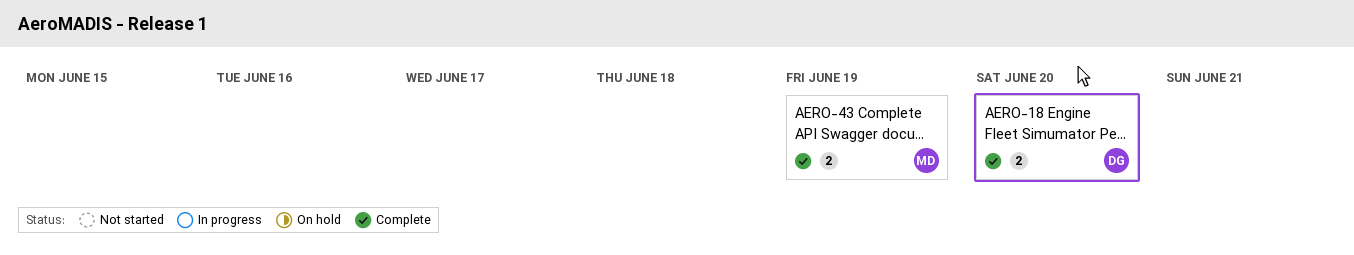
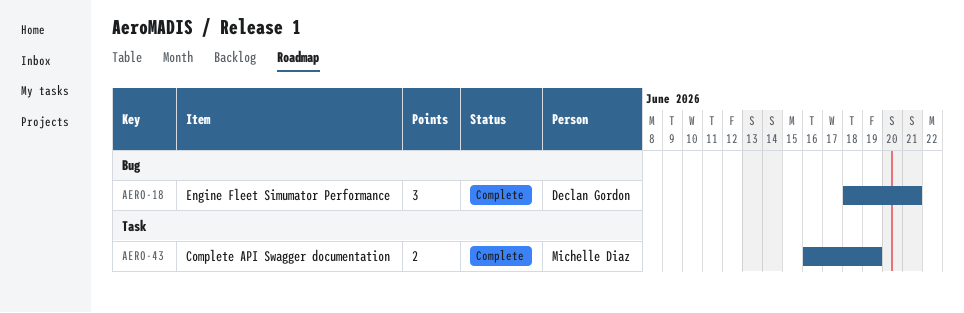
AERO-18, estimate: 2 -> 3
AERO-18, due: Jun 20 -> Jun 21

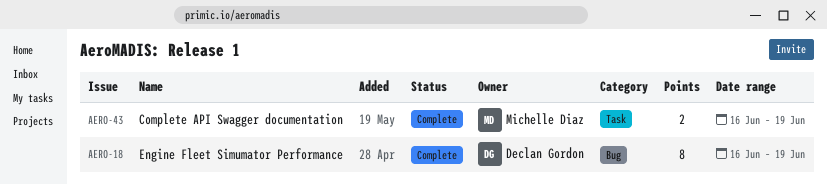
AERO-18, estimate: 3 -> 8
AERO-18, start: Jun 18 -> Jun 16
AERO-18, due: Jun 21 -> Jun 19

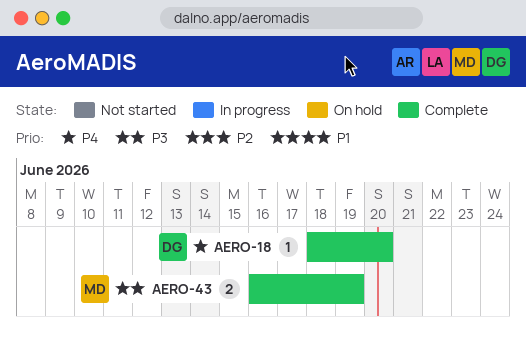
AERO-18, estimate: 8 -> 1
AERO-18, start: Jun 16 -> Jun 18
AERO-18, due: Jun 19 -> Jun 20

